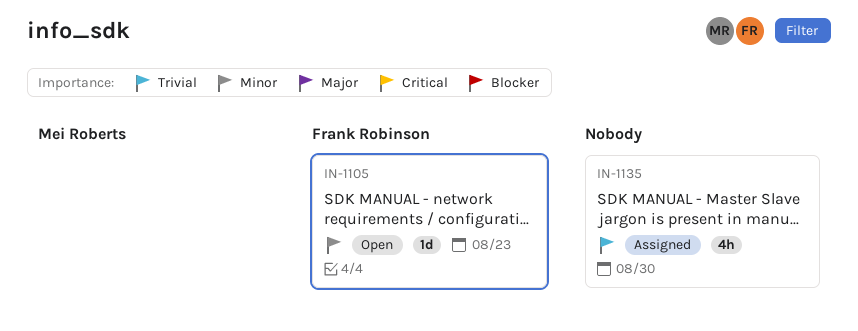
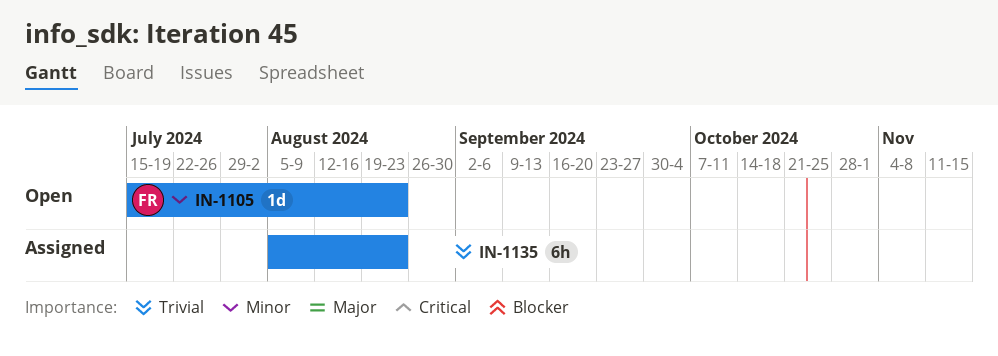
IN-1135, estimate: 4h -> 6h
IN-1135, due: Aug 30 -> Aug 23

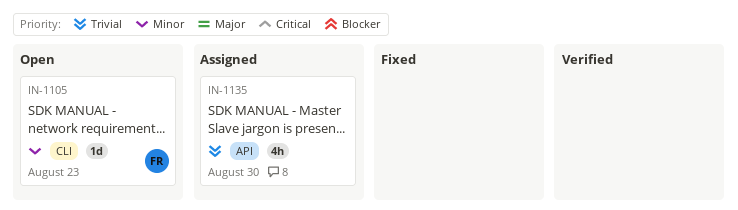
IN-1135, estimate: 6h -> 4h
IN-1135, due: Aug 23 -> Aug 30

